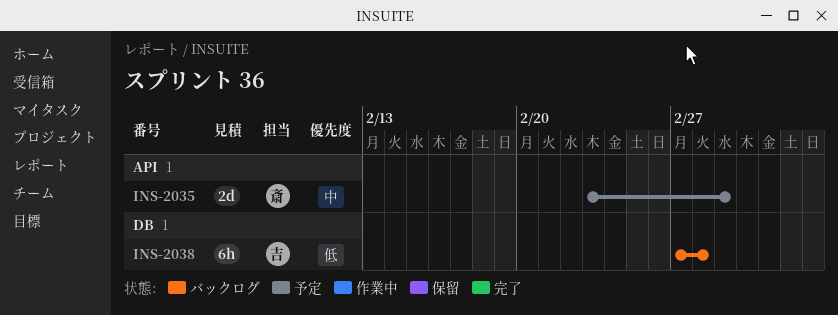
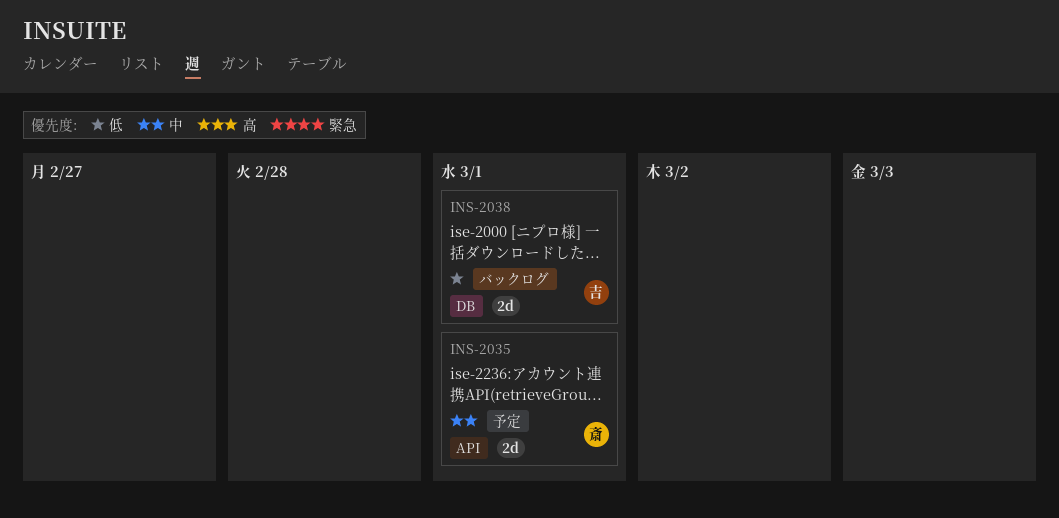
INS-2038, estimate: 6h -> 2d
INS-2038, due: Feb 28 -> Mar 1

